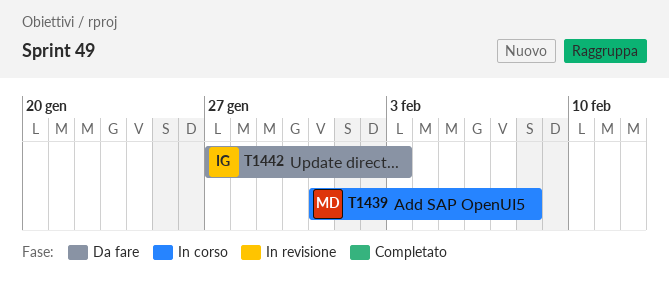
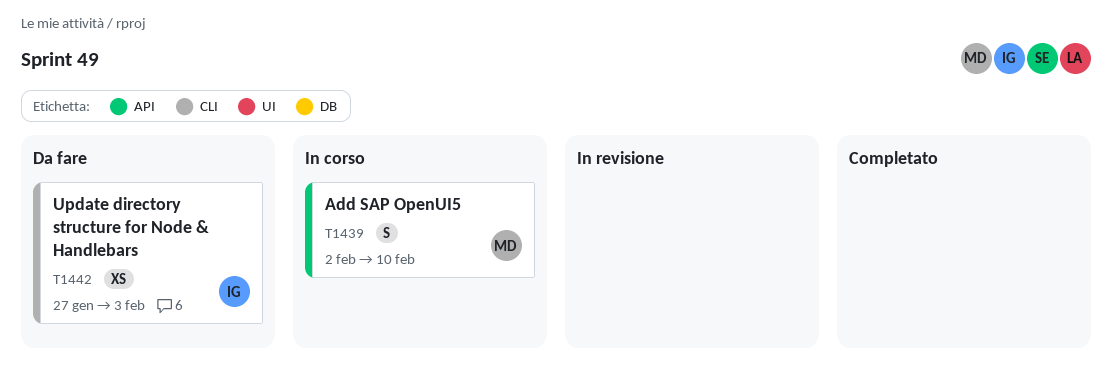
T1439, start: Jan 31 -> Feb 2
T1439, due: Feb 8 -> Feb 10

